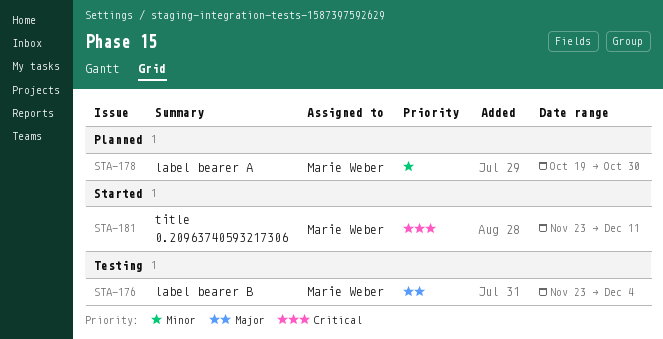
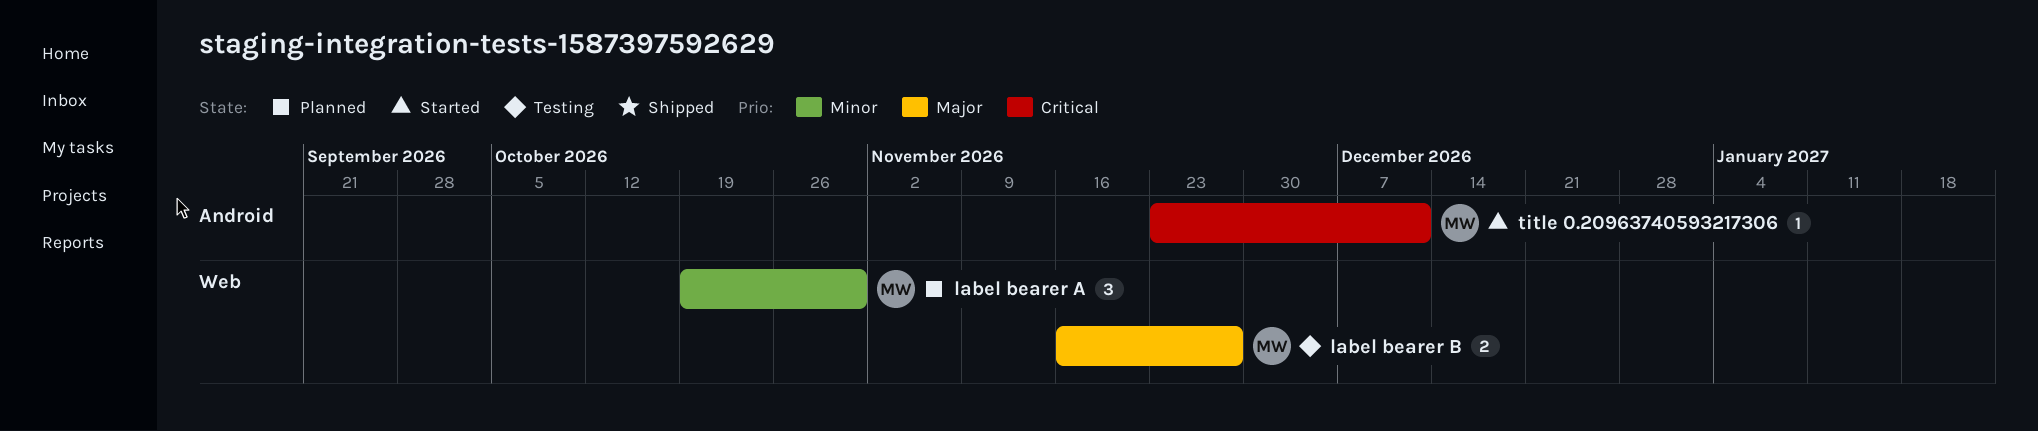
label bearer B, start: Nov 23 -> Nov 16
label bearer B, due: Dec 4 -> Nov 27

